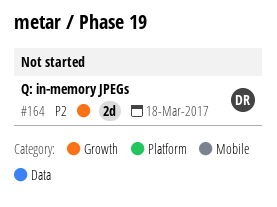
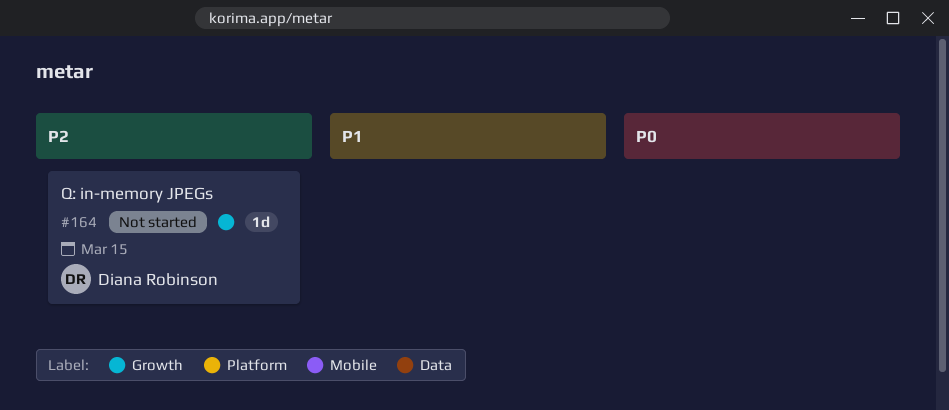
#164, estimate: 2d -> 1d
#164, due: Mar 18 -> Mar 15

